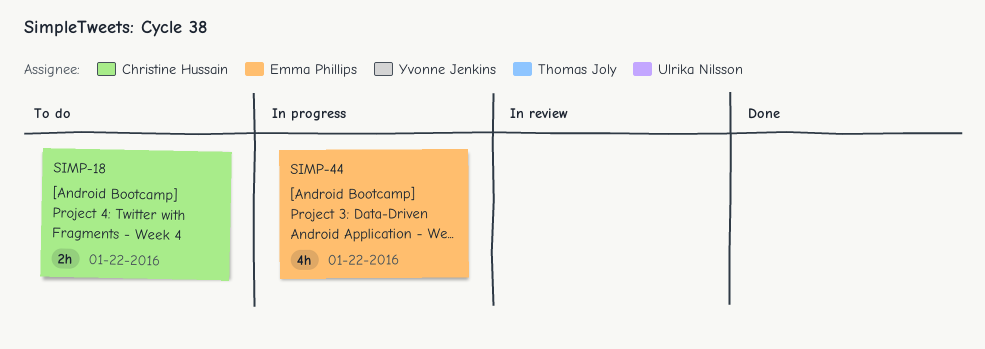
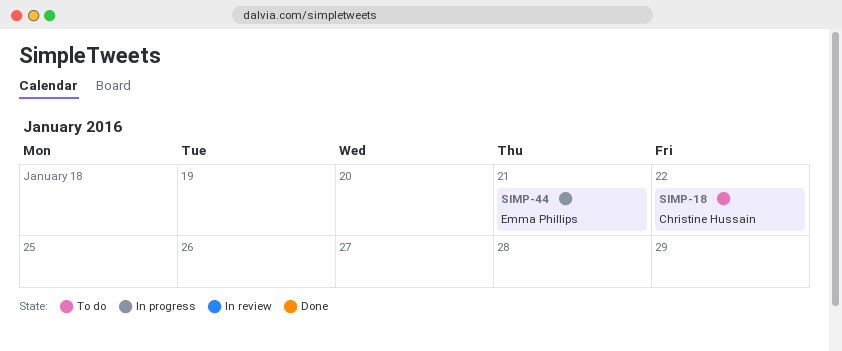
SIMP-44, due: Jan 22 -> Jan 21

